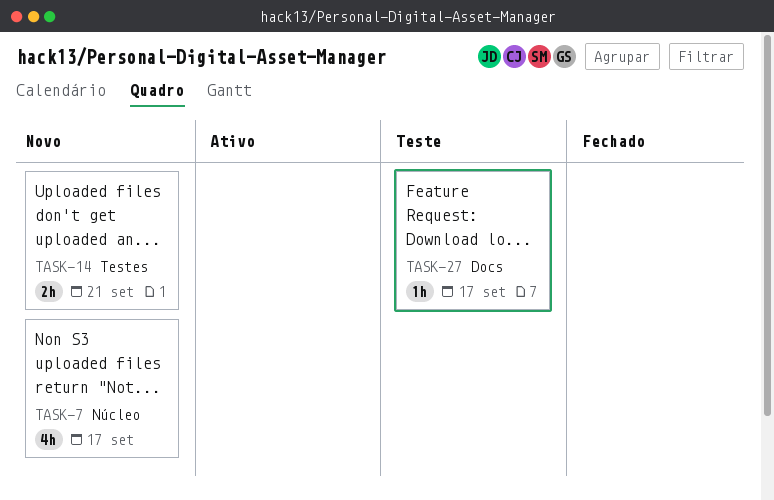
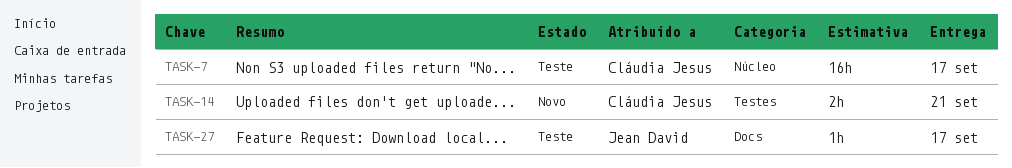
TASK-7, status: Novo -> Teste
TASK-7, estimate: 4h -> 16h

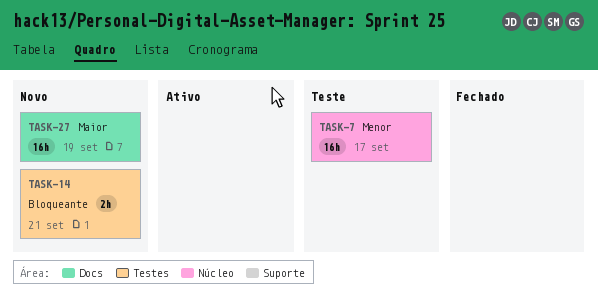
TASK-27, status: Teste -> Novo
TASK-27, estimate: 1h -> 16h
TASK-27, due: Sep 17 -> Sep 19

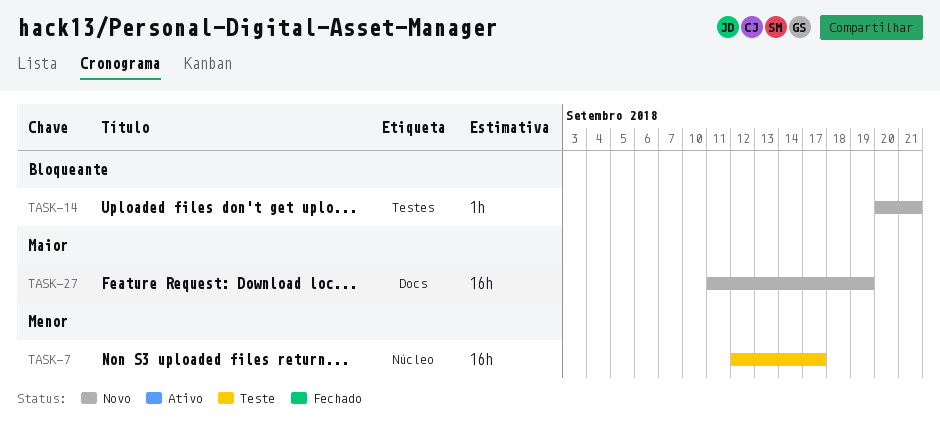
TASK-14, estimate: 2h -> 1h

